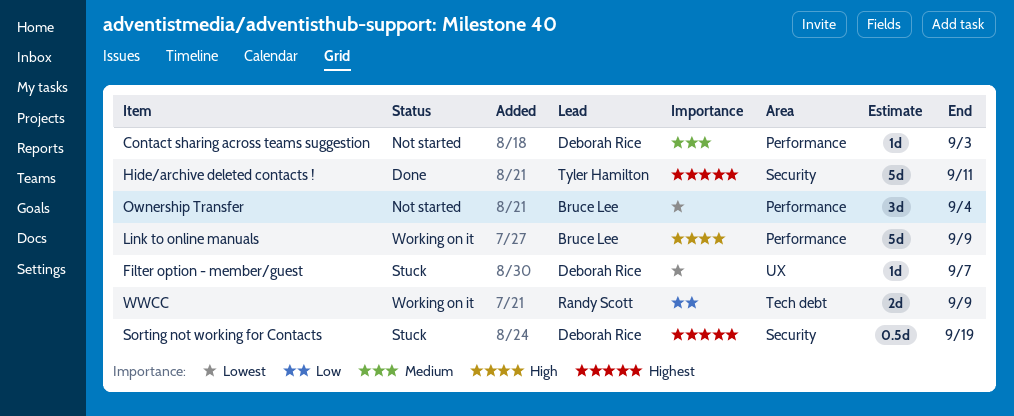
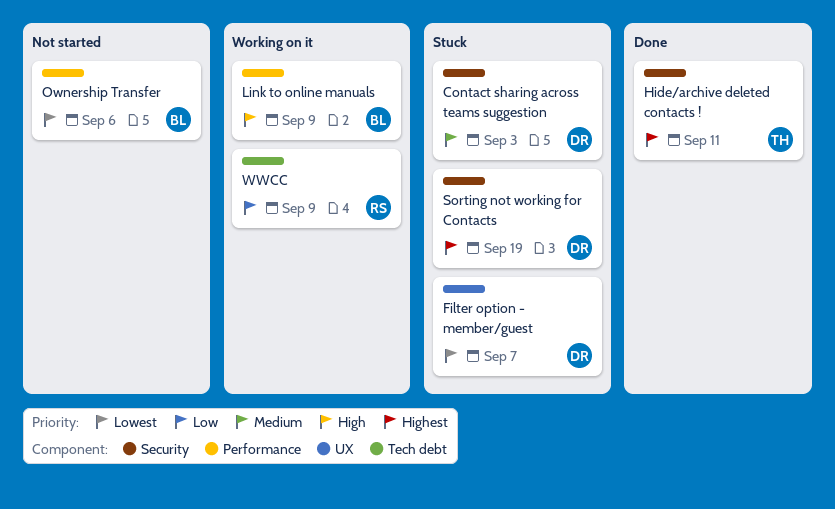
Contact sharing across teams suggestion, status: Not started -> Stuck
Contact sharing across teams suggestion, label: Performance -> Security
Ownership Transfer, due: Sep 4 -> Sep 6

